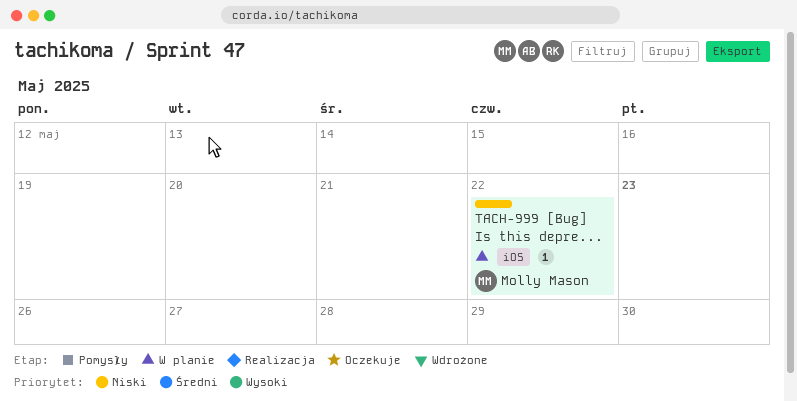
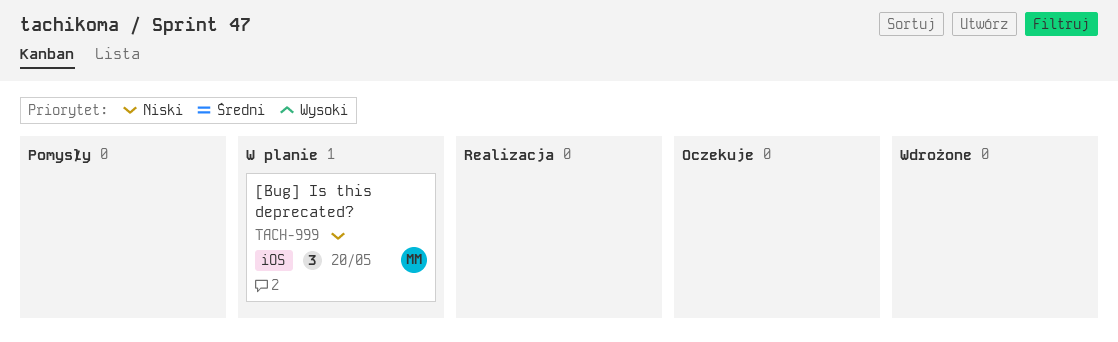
TACH-999, estimate: 1 -> 3
TACH-999, due: May 22 -> May 20

